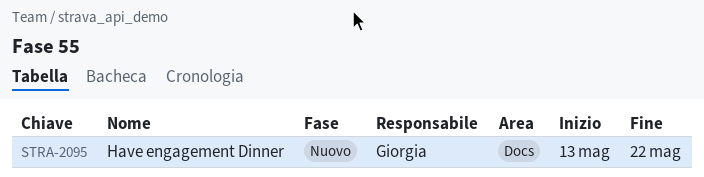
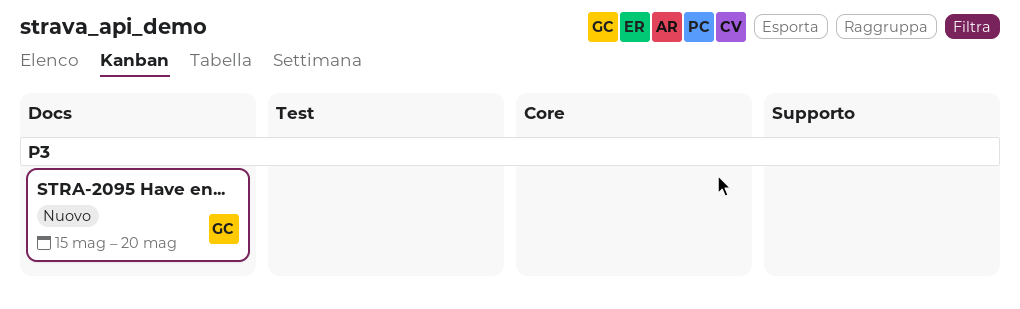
STRA-2095, start: May 13 -> May 15
STRA-2095, due: May 22 -> May 20

